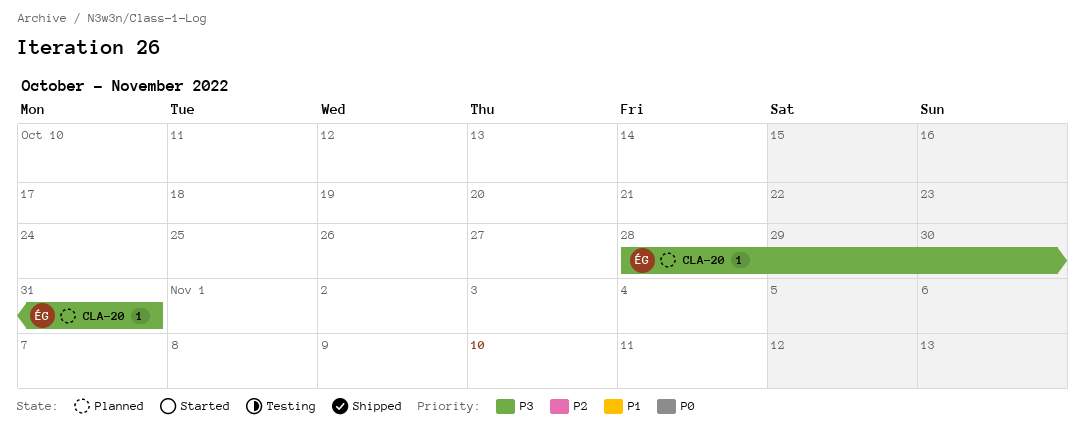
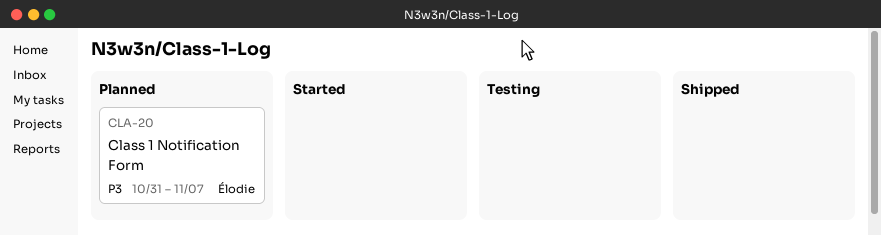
CLA-20, start: Oct 28 -> Oct 31
CLA-20, due: Oct 31 -> Nov 7

